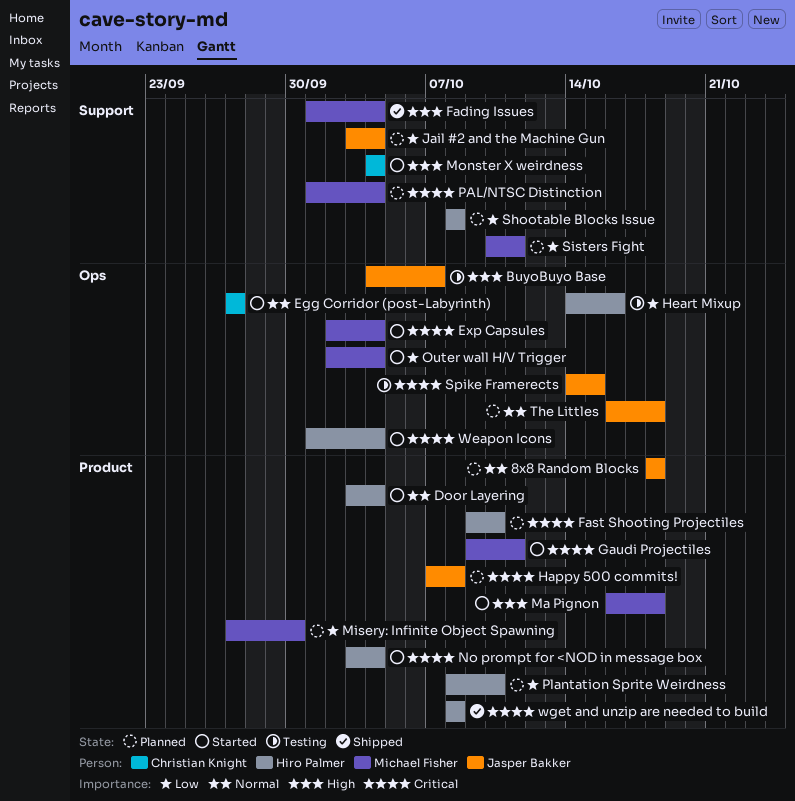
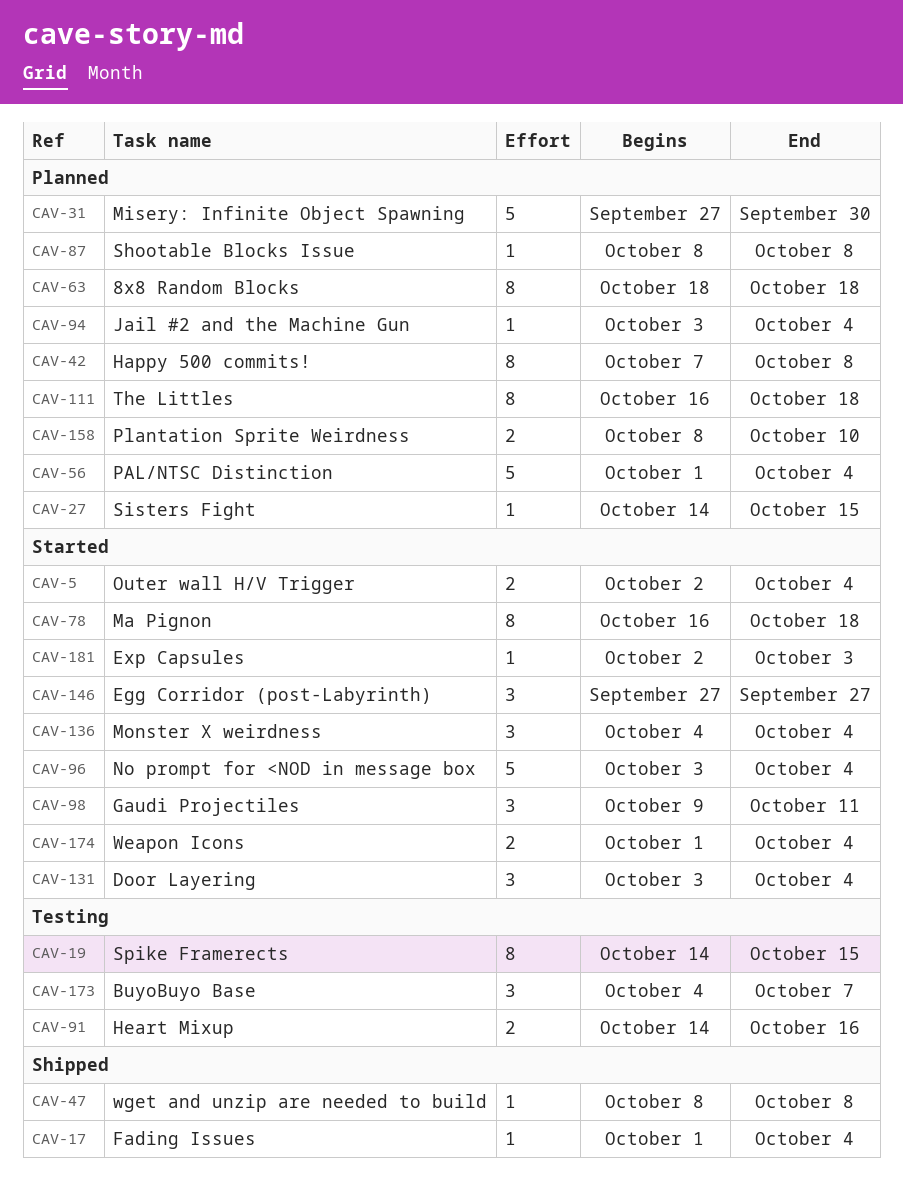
Exp Capsules, due: Oct 4 -> Oct 3
Fast Shooting Projectiles: present -> none
Sisters Fight, start: Oct 10 -> Oct 14
Sisters Fight, due: Oct 11 -> Oct 15

